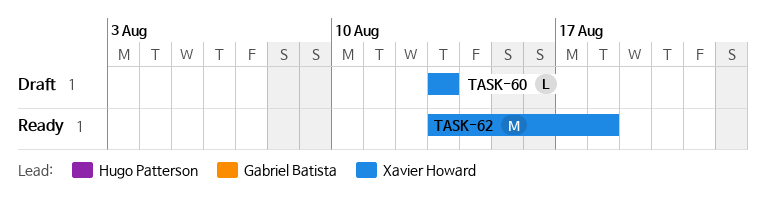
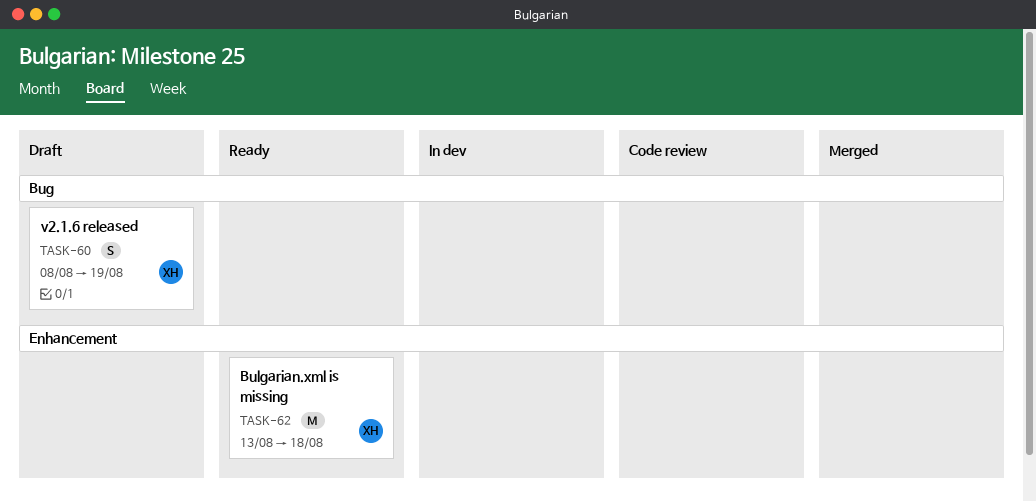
TASK-60, estimate: L -> S
TASK-60, start: Aug 13 -> Aug 8
TASK-60, due: Aug 13 -> Aug 19

